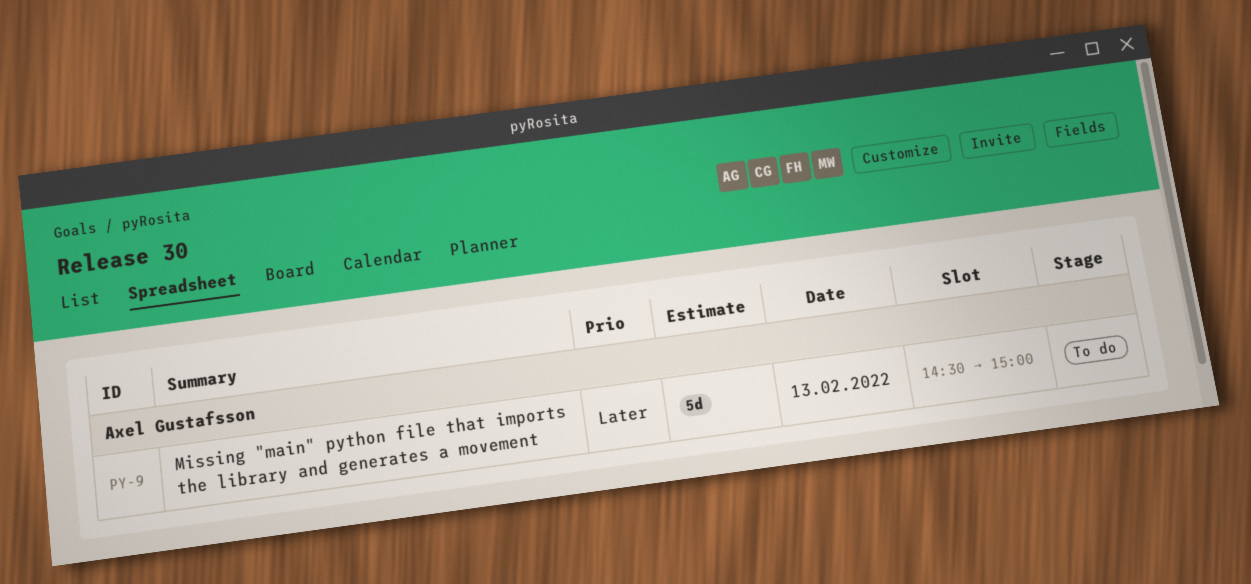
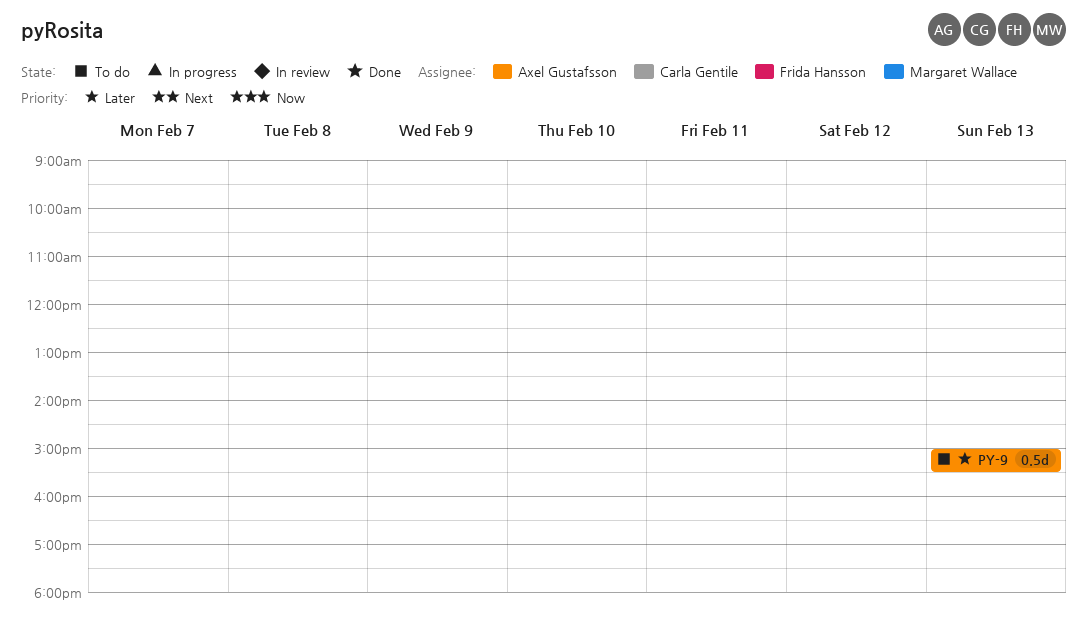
PY-9, estimate: 5d -> 0.5d
PY-9, begins: 14:30 -> 15:00
PY-9, ends: 15:00 -> 15:30

